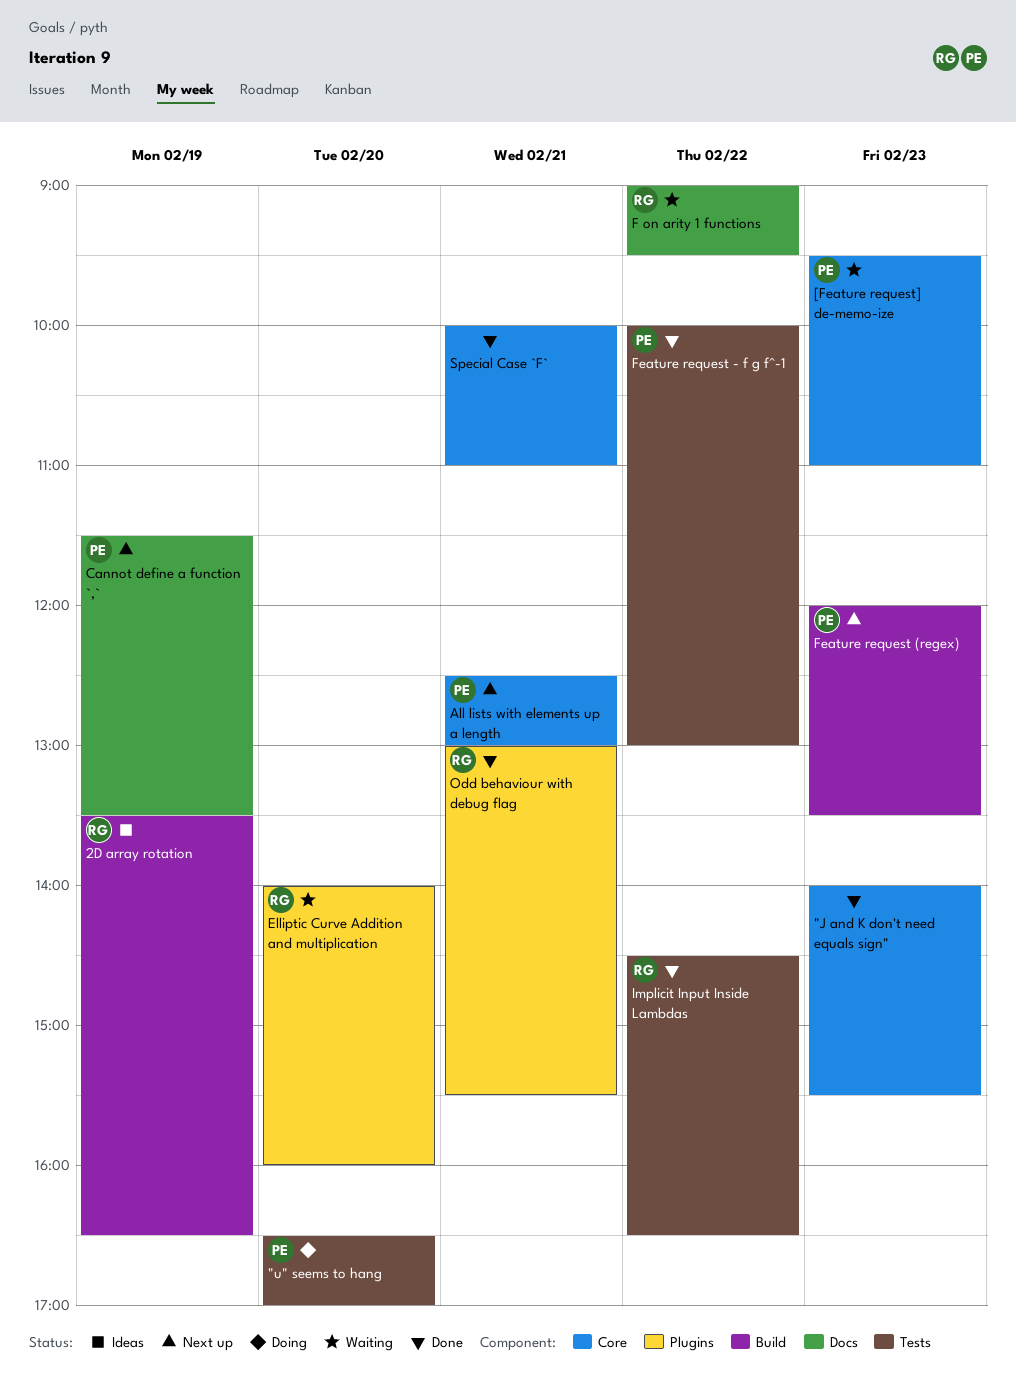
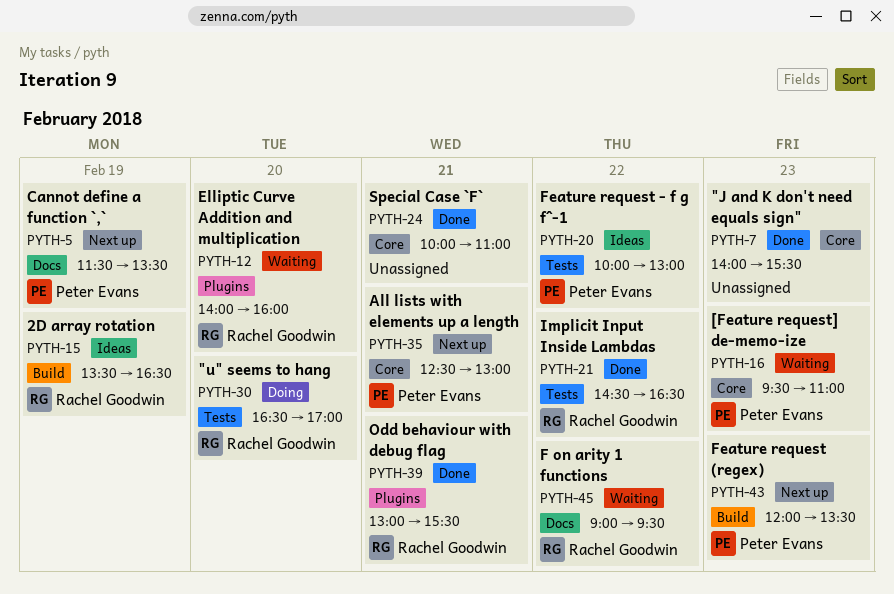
"u" seems to hang, owner: Peter Evans -> Rachel Goodwin
Feature request - f g f^-1, status: Done -> Ideas

